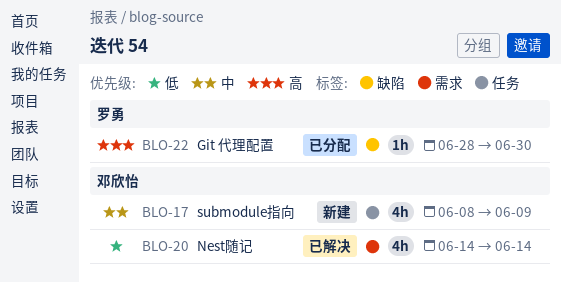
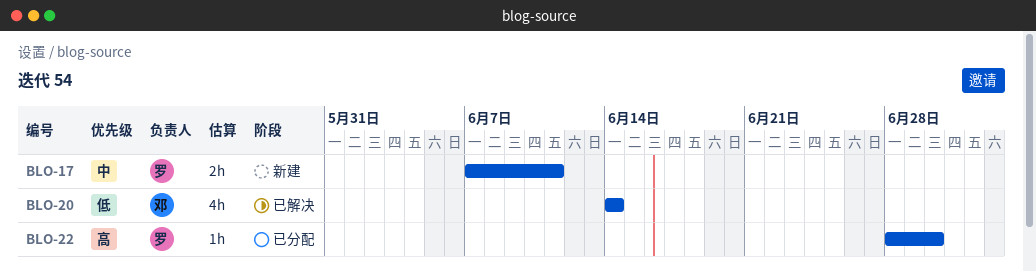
BLO-17, owner: 邓欣怡 -> 罗勇
BLO-17, estimate: 4h -> 2h
BLO-17, start: Jun 8 -> Jun 7
BLO-17, due: Jun 9 -> Jun 11

